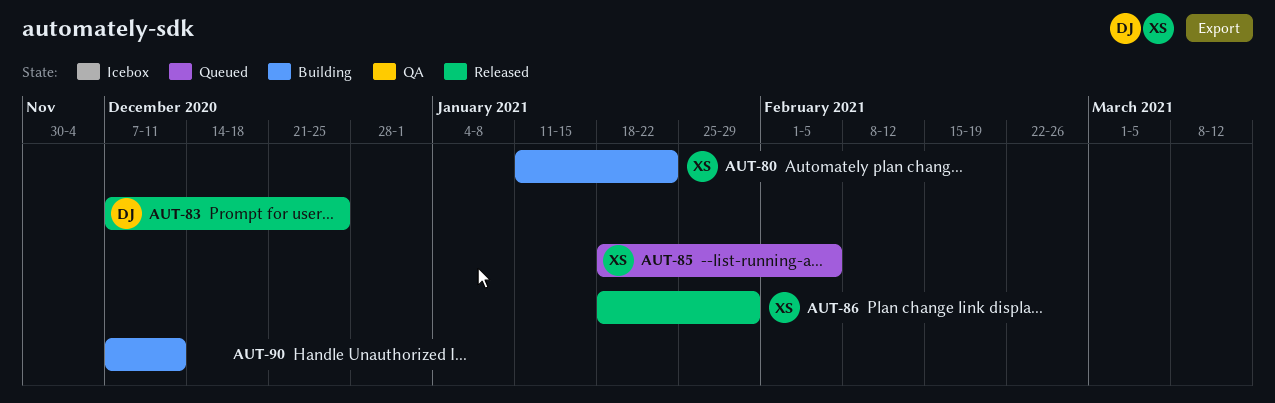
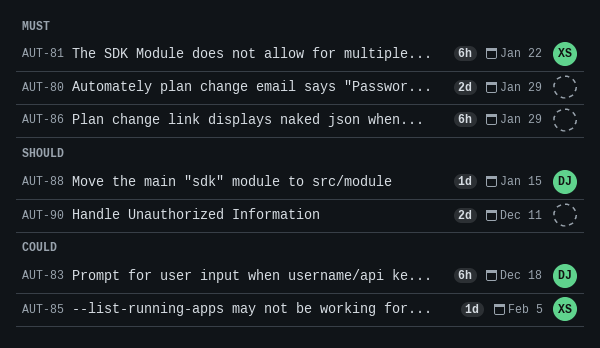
AUT-80, owner: XS -> none
AUT-80, due: Jan 22 -> Jan 29
AUT-81: none -> present
AUT-83, due: Dec 25 -> Dec 18
AUT-86, owner: XS -> none
AUT-88: none -> present

